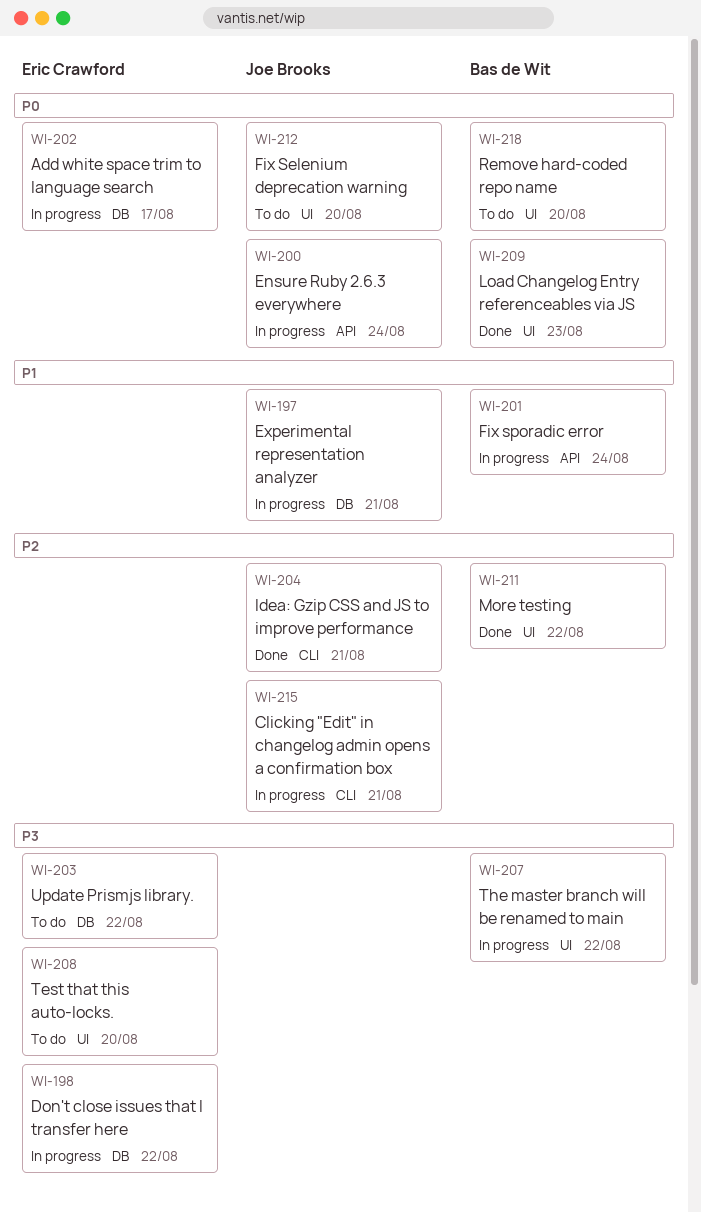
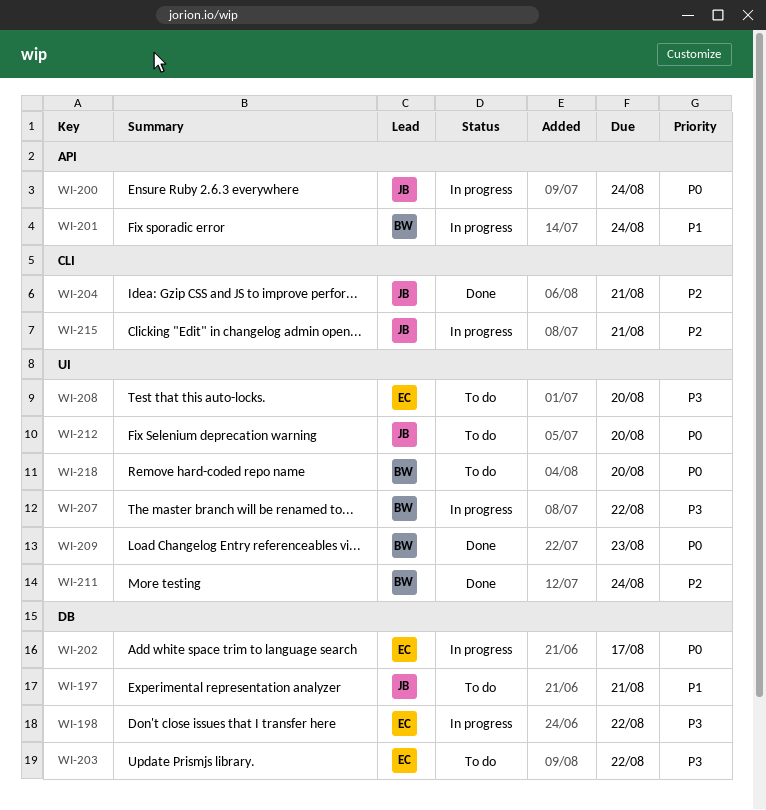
WI-197, status: In progress -> To do
WI-211, due: Aug 22 -> Aug 24

